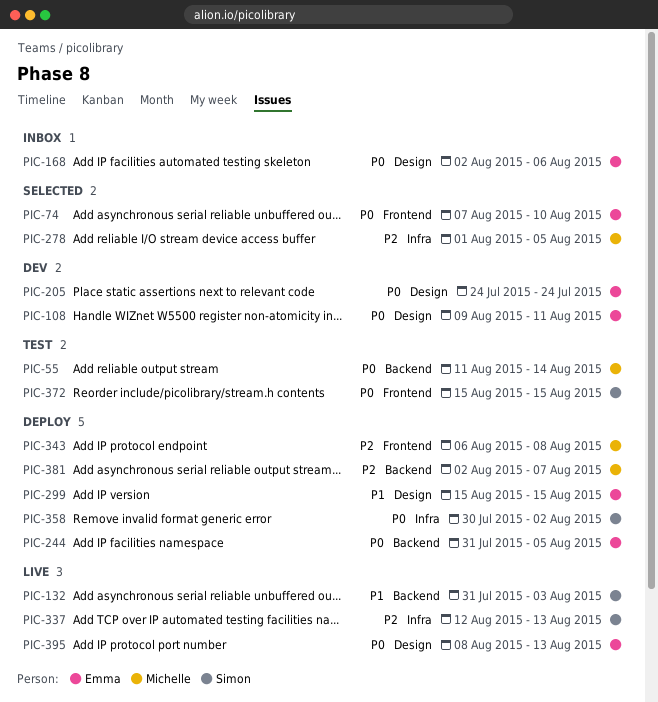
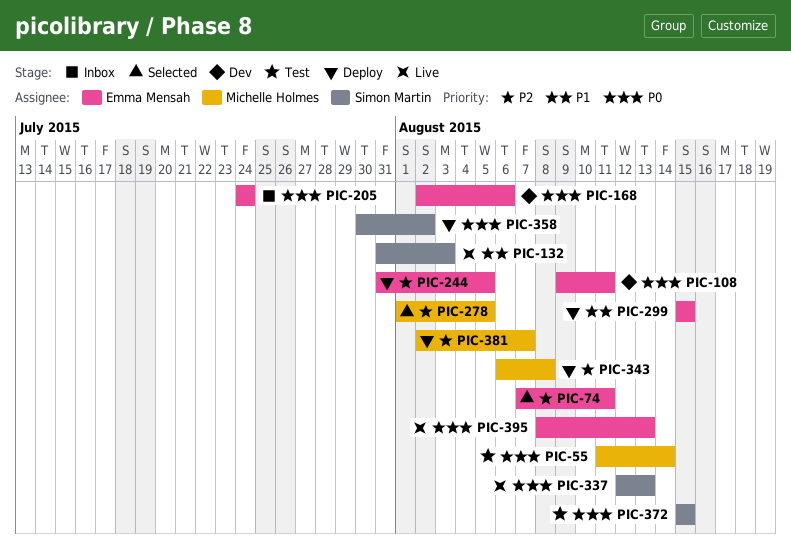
PIC-74, priority: P0 -> P2
PIC-74, due: Aug 10 -> Aug 11
PIC-168, status: Inbox -> Dev
PIC-205, status: Dev -> Inbox
PIC-244, priority: P0 -> P2
PIC-337, priority: P2 -> P0

